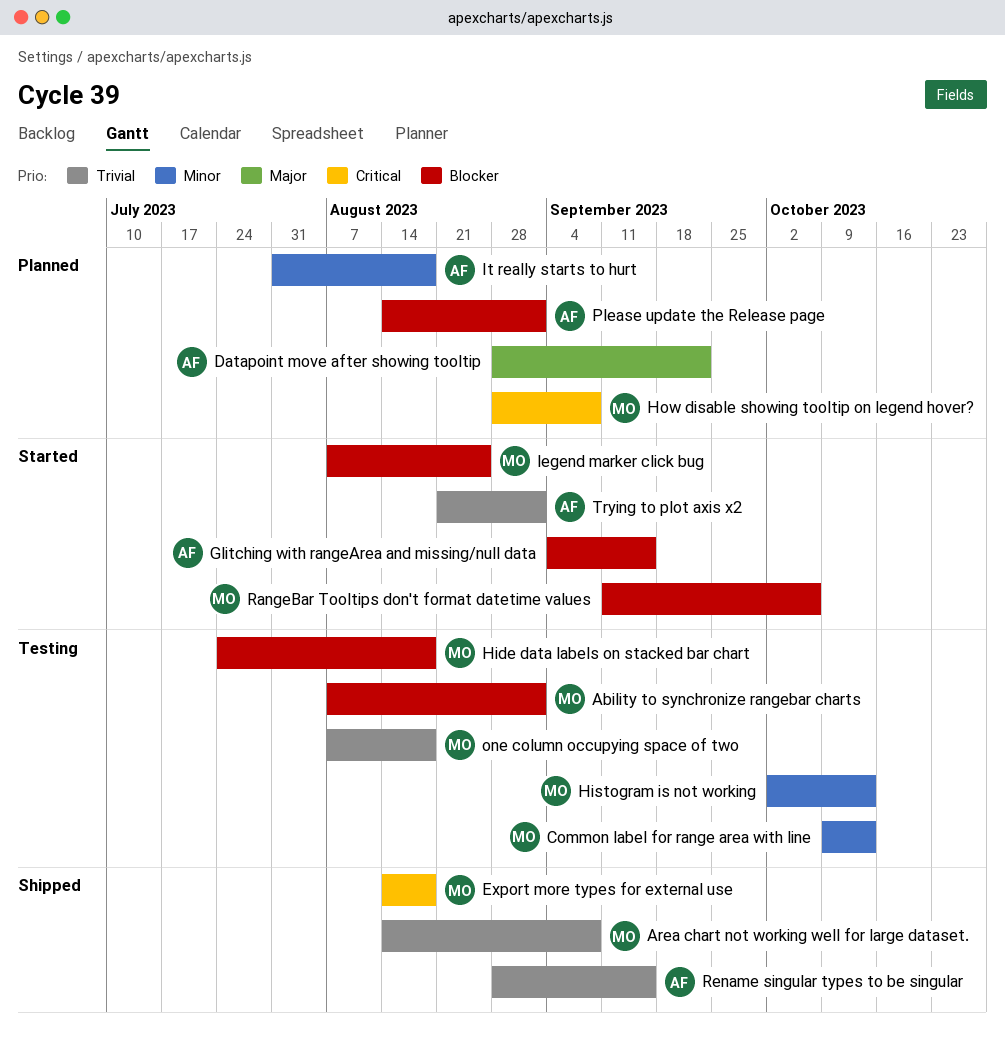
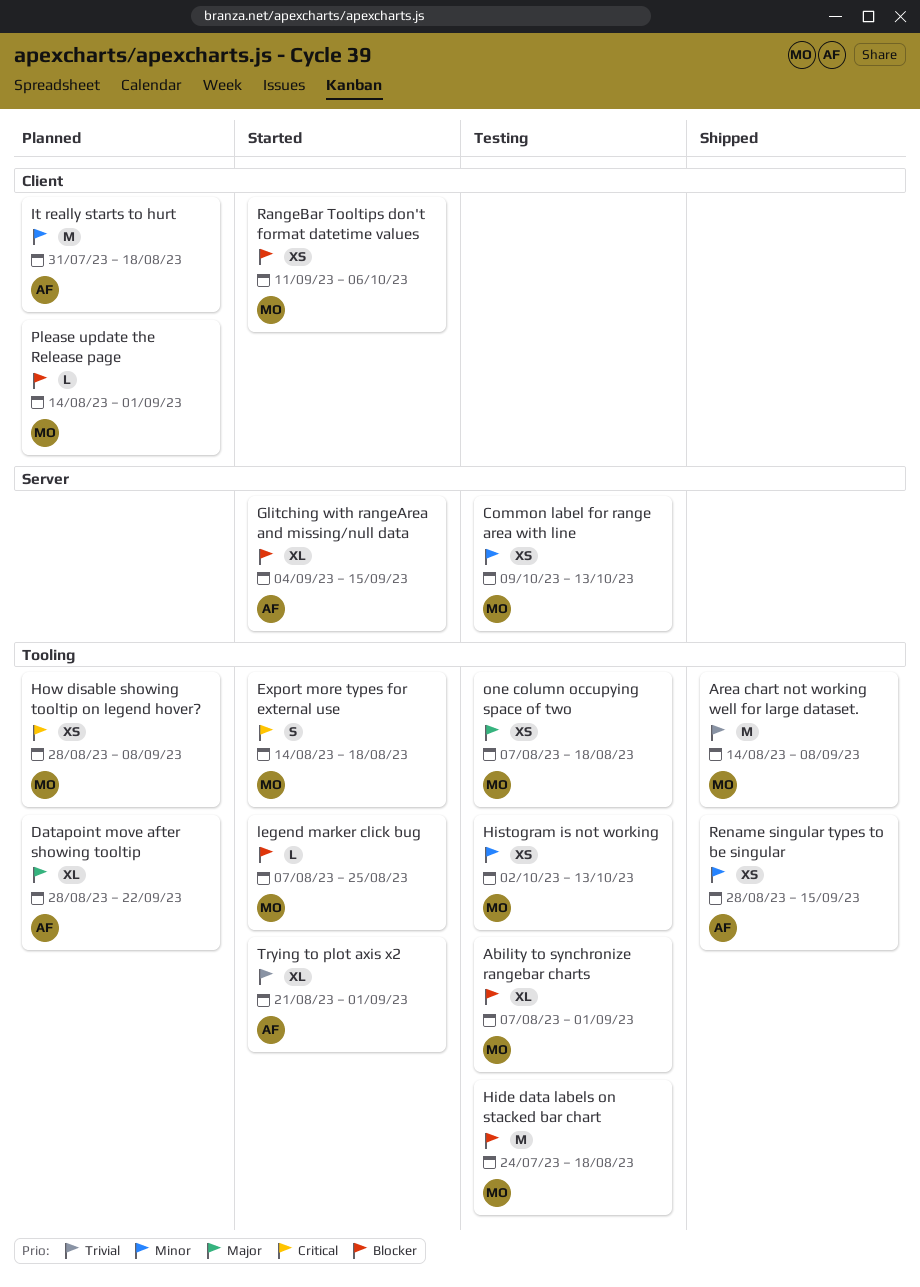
Export more types for external use, status: Shipped -> Started
one column occupying space of two, priority: Trivial -> Major
Please update the Release page, owner: AF -> MO
Rename singular types to be singular, priority: Trivial -> Minor

